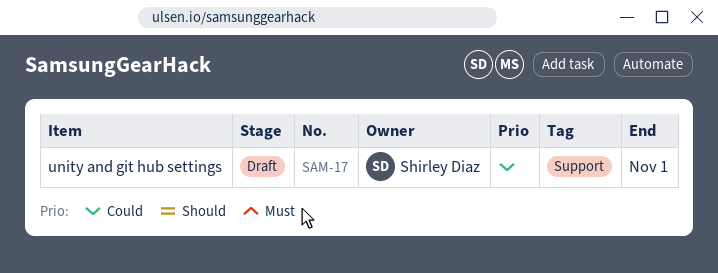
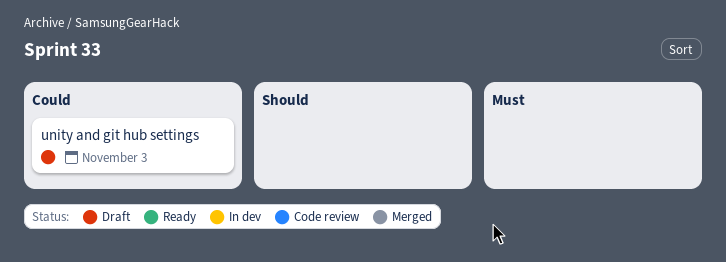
unity and git hub settings, due: Nov 1 -> Nov 3

